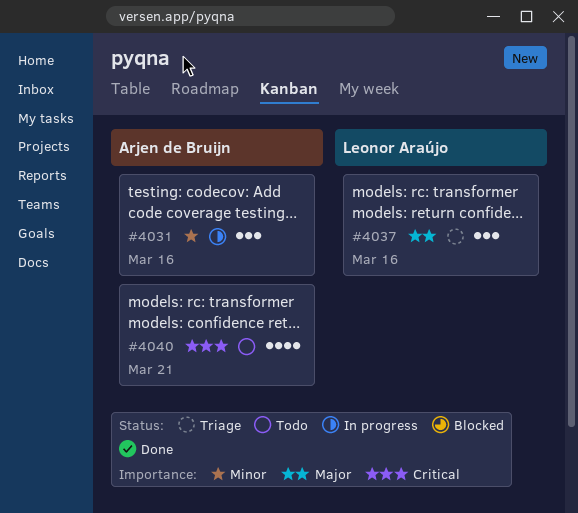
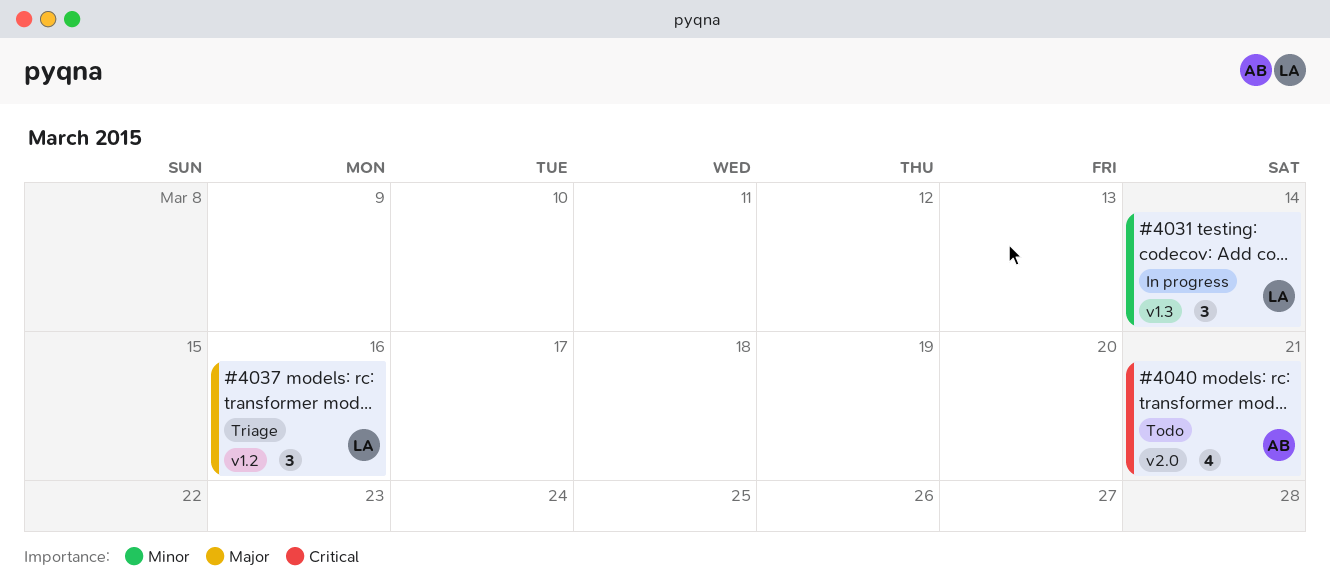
#4031, owner: Arjen de Bruijn -> Leonor Araújo
#4031, due: Mar 16 -> Mar 14

